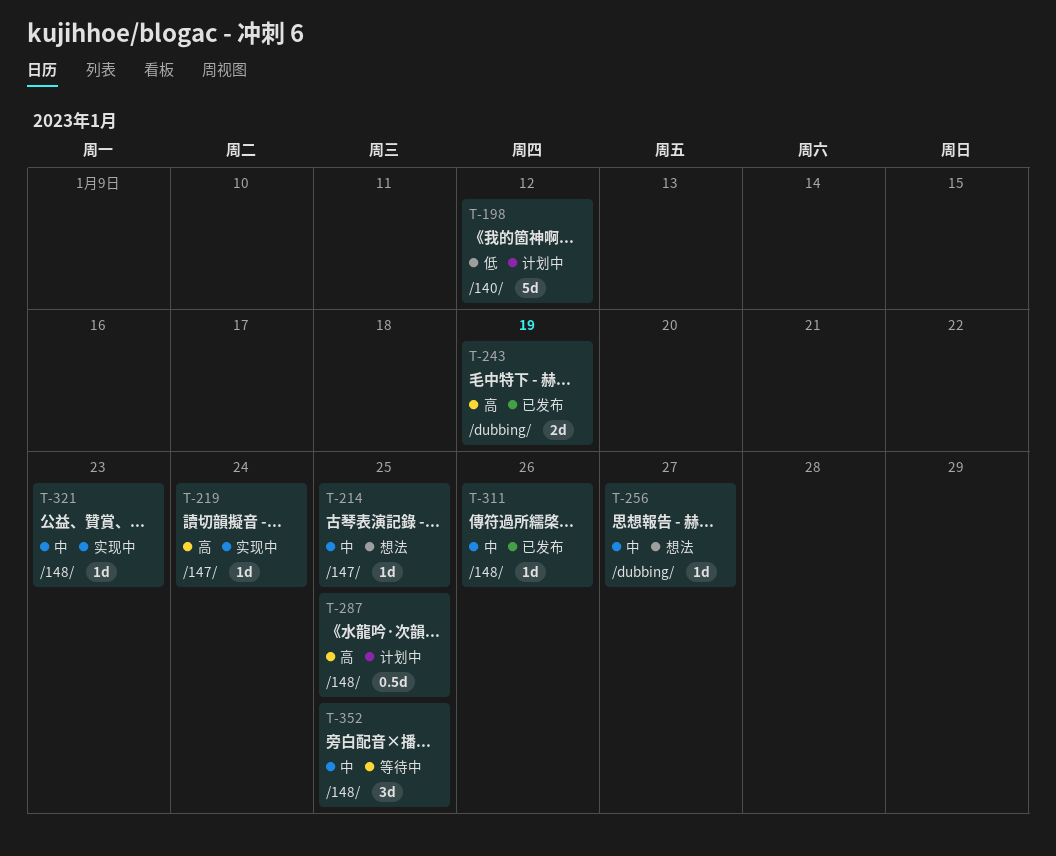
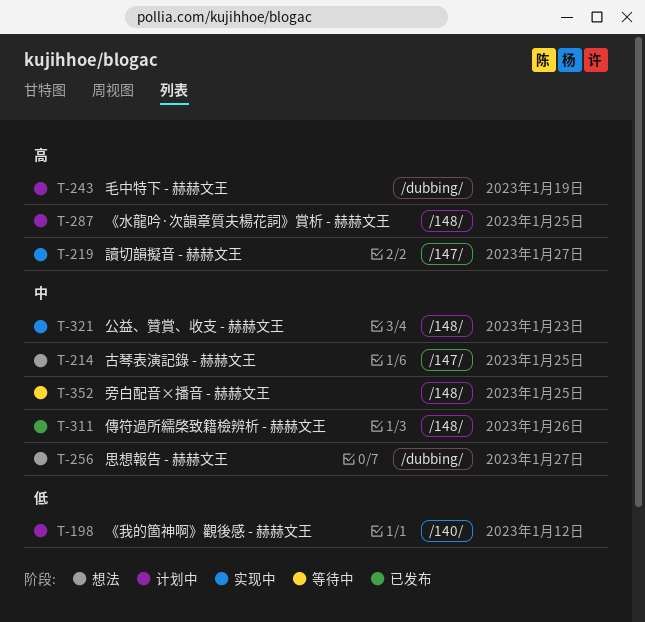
T-219, due: Jan 24 -> Jan 27
T-243, status: 已发布 -> 计划中

